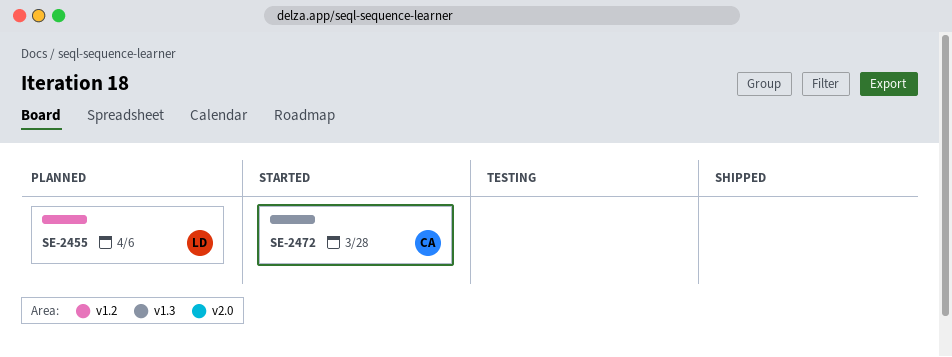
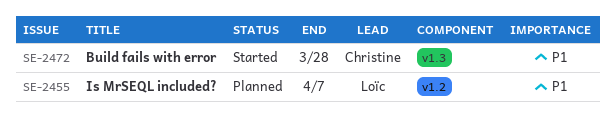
SE-2455, due: Apr 6 -> Apr 7

